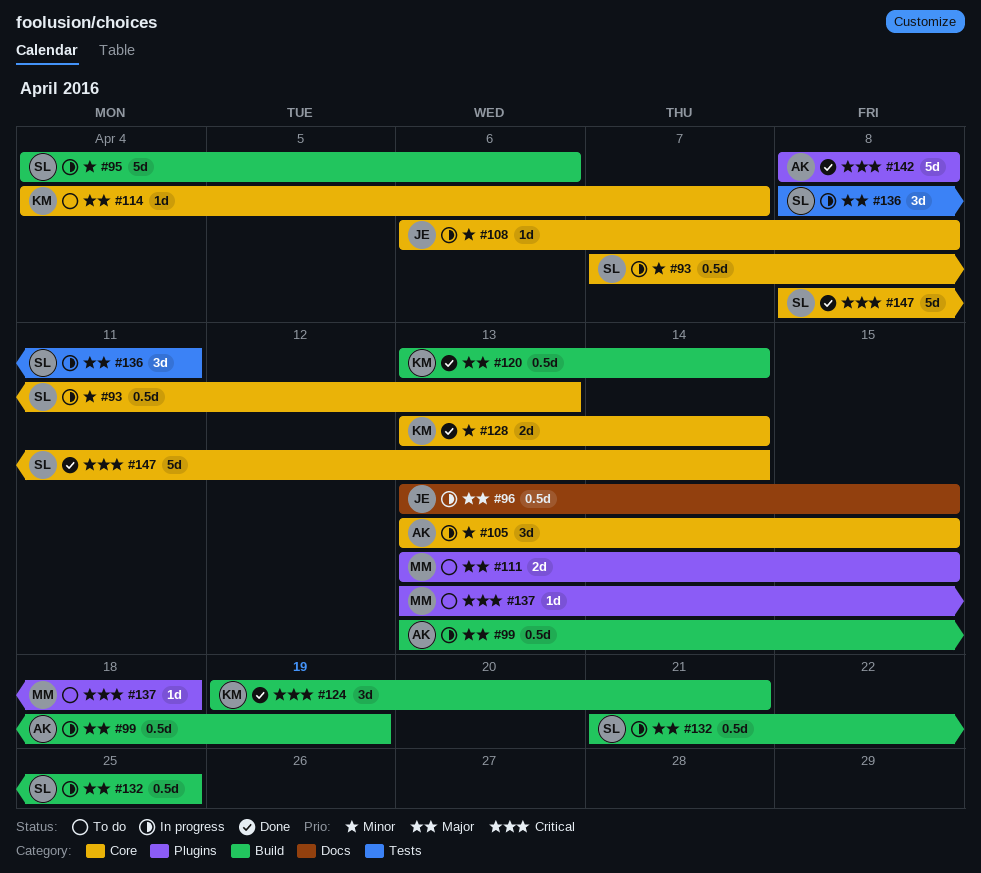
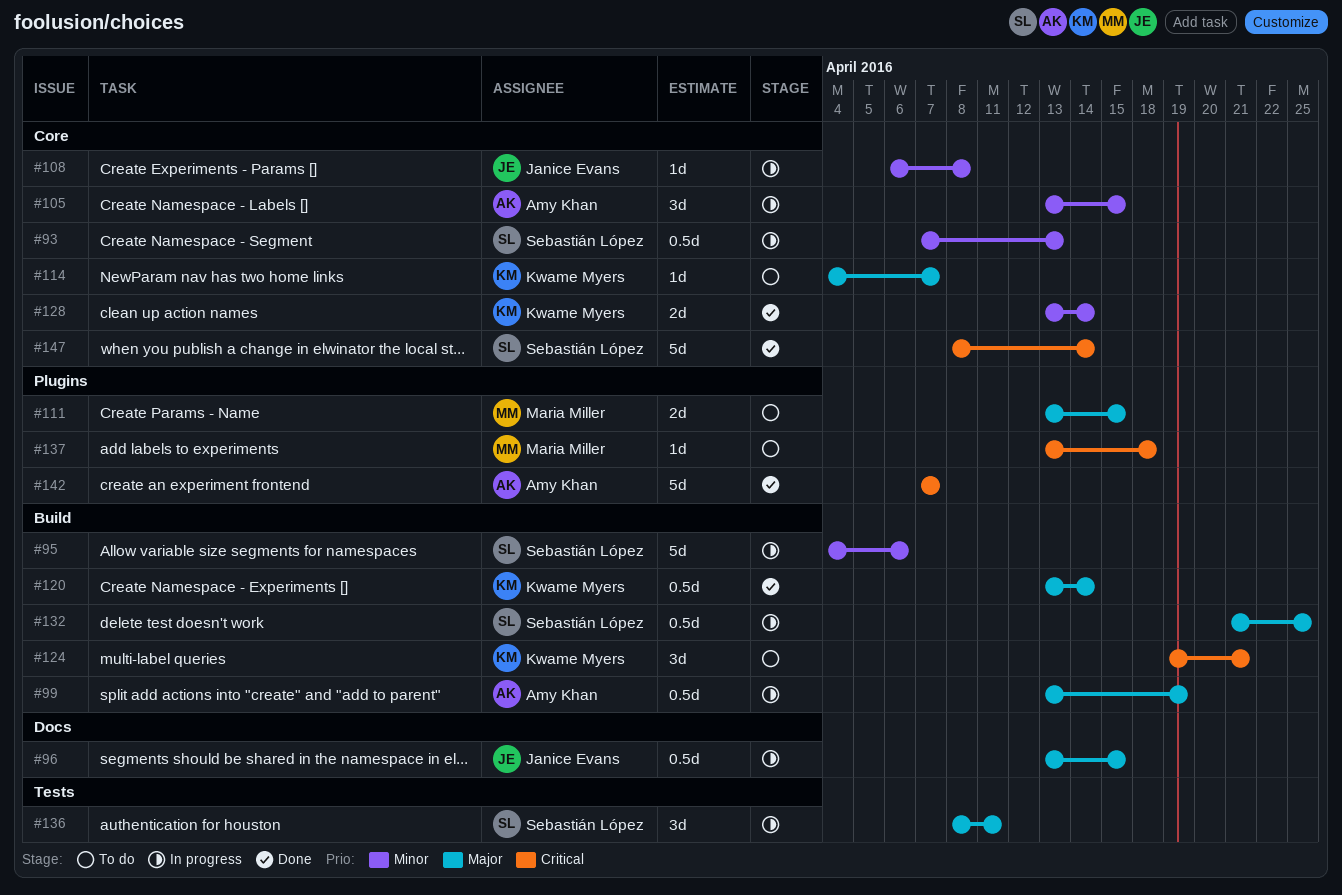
#124, status: Done -> To do
#142, start: Apr 8 -> Apr 7
#142, due: Apr 8 -> Apr 7

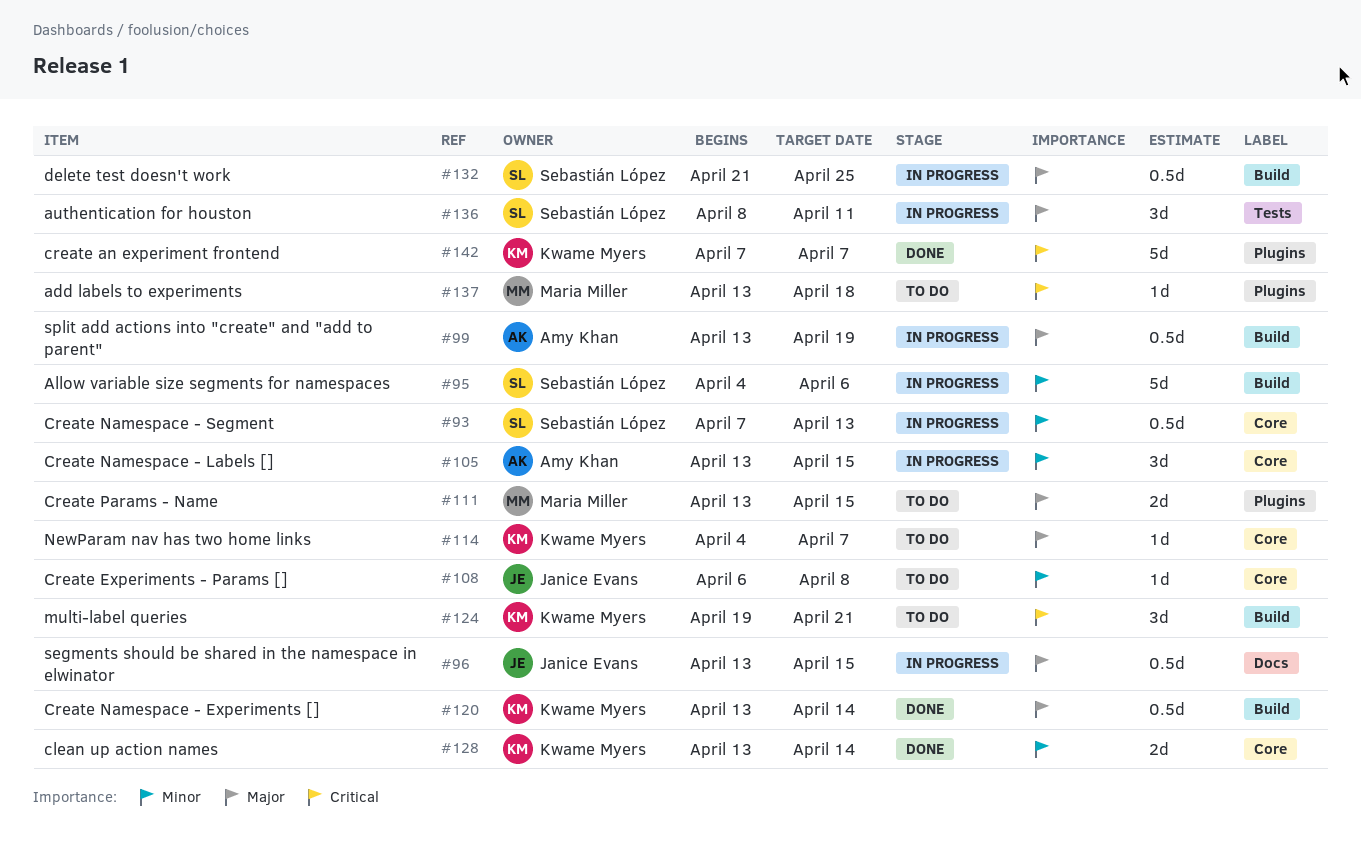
#108, status: In progress -> To do
#142, owner: Amy Khan -> Kwame Myers
#147: present -> none

